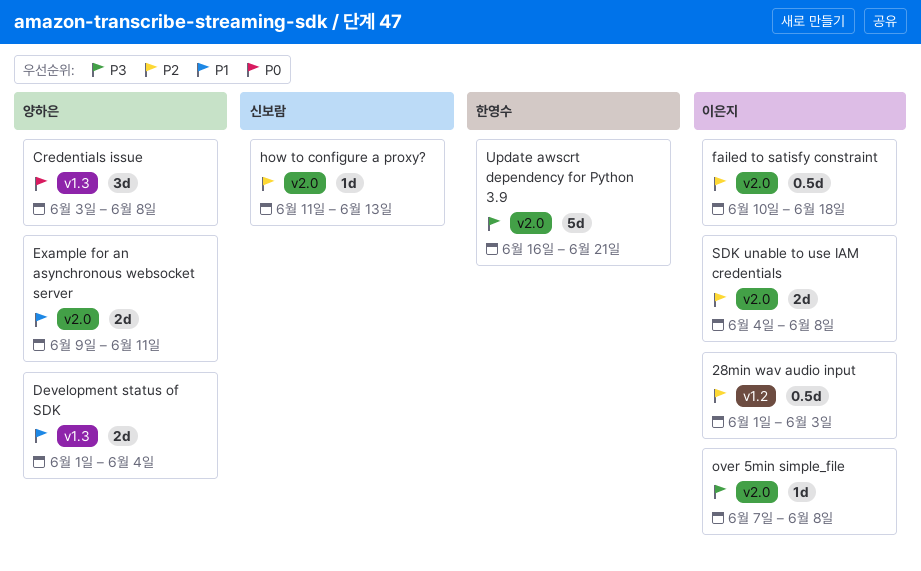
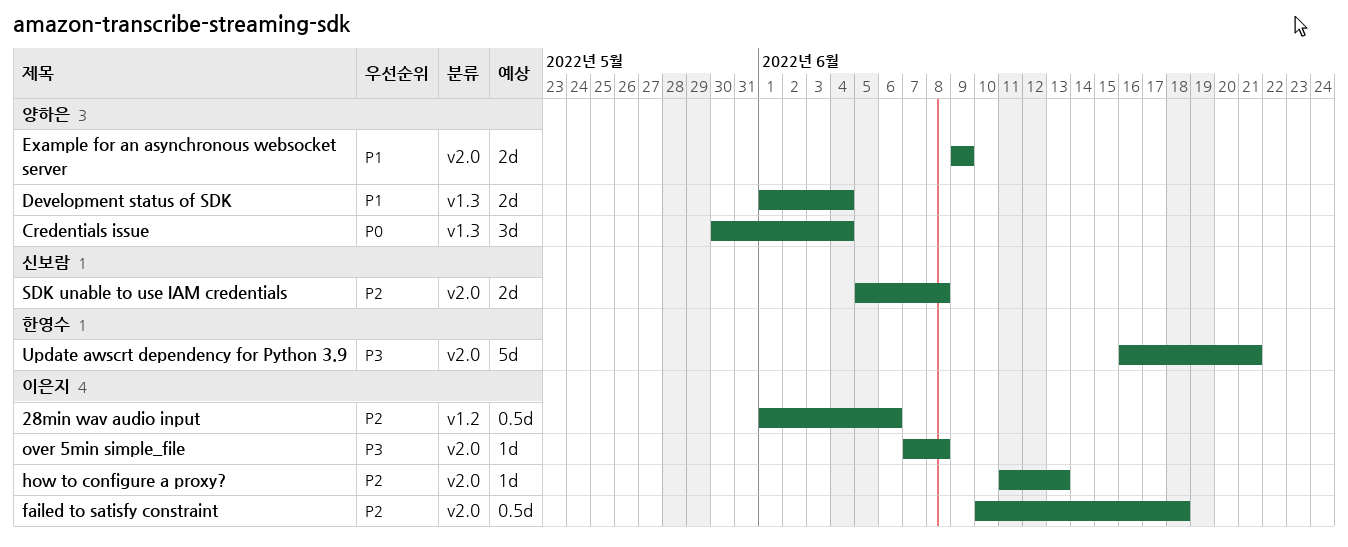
28min wav audio input, due: Jun 3 -> Jun 6
Credentials issue, start: Jun 3 -> May 30
Credentials issue, due: Jun 8 -> Jun 4
Example for an asynchronous websocket server, due: Jun 11 -> Jun 9
how to configure a proxy?, owner: 신보람 -> 이은지
SDK unable to use IAM credentials, owner: 이은지 -> 신보람
SDK unable to use IAM credentials, start: Jun 4 -> Jun 5

